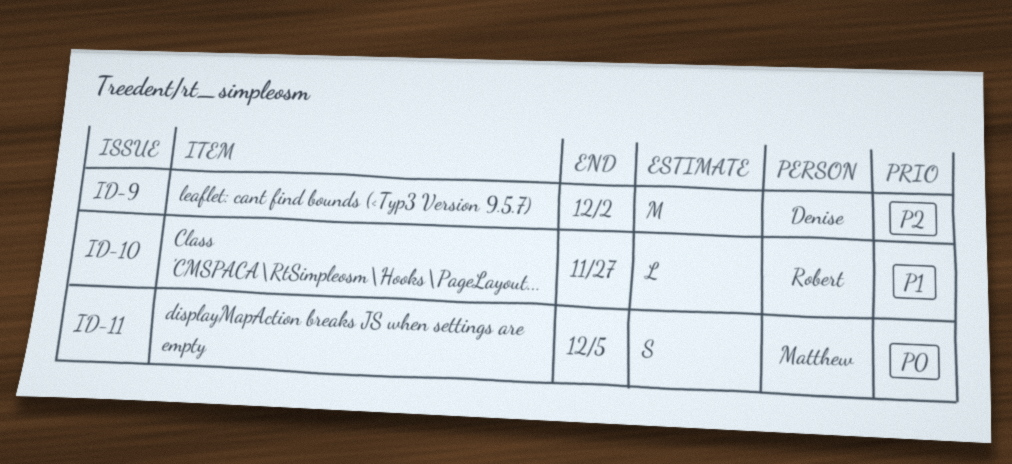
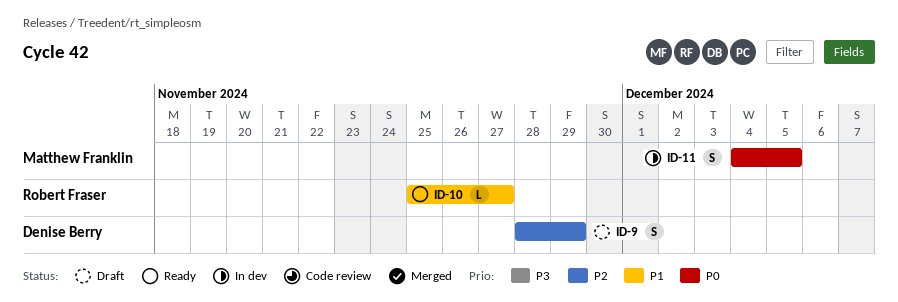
ID-9, estimate: M -> S
ID-9, due: Dec 2 -> Nov 29

